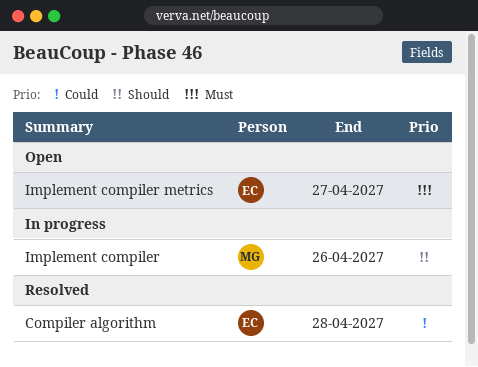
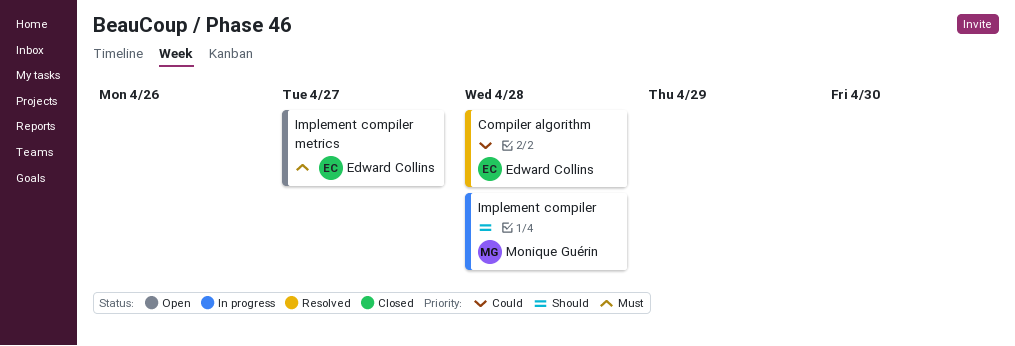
Implement compiler, due: Apr 26 -> Apr 28

